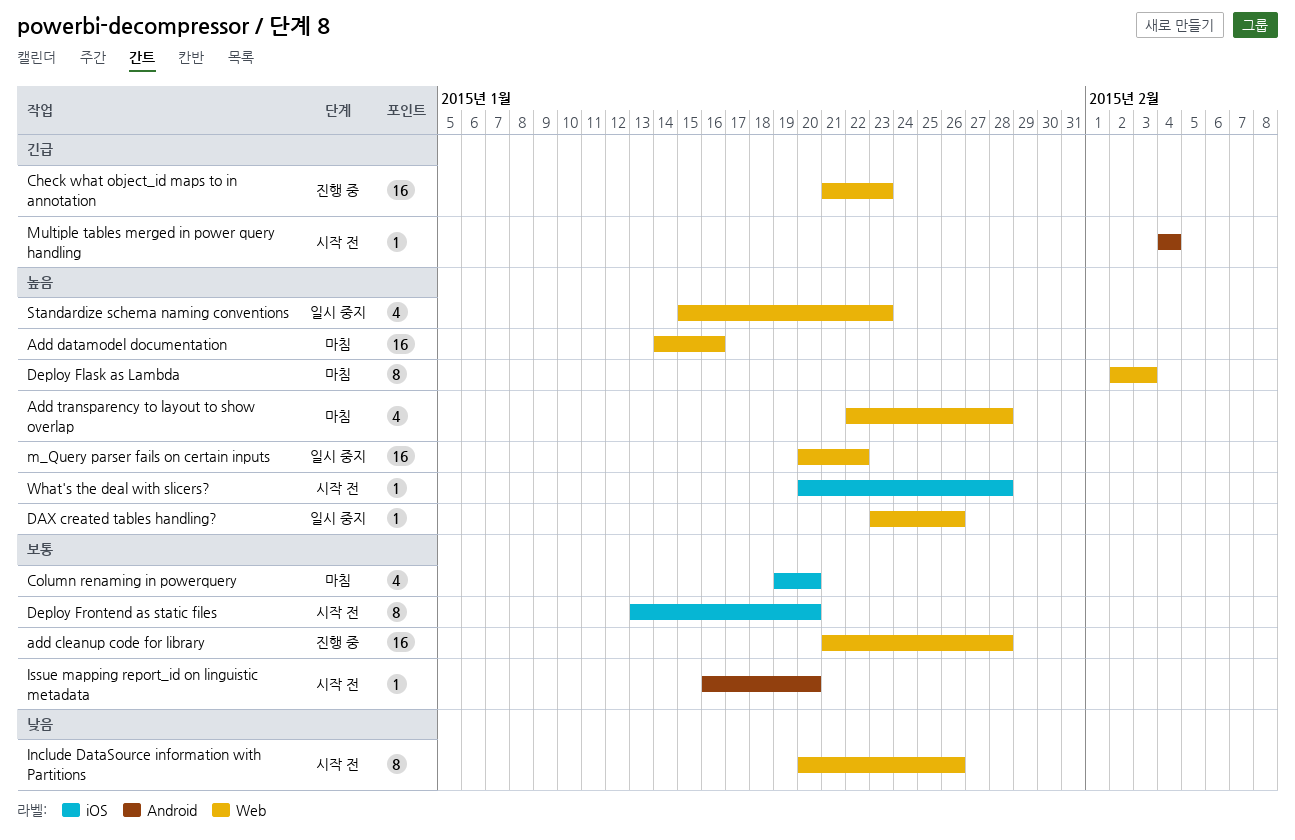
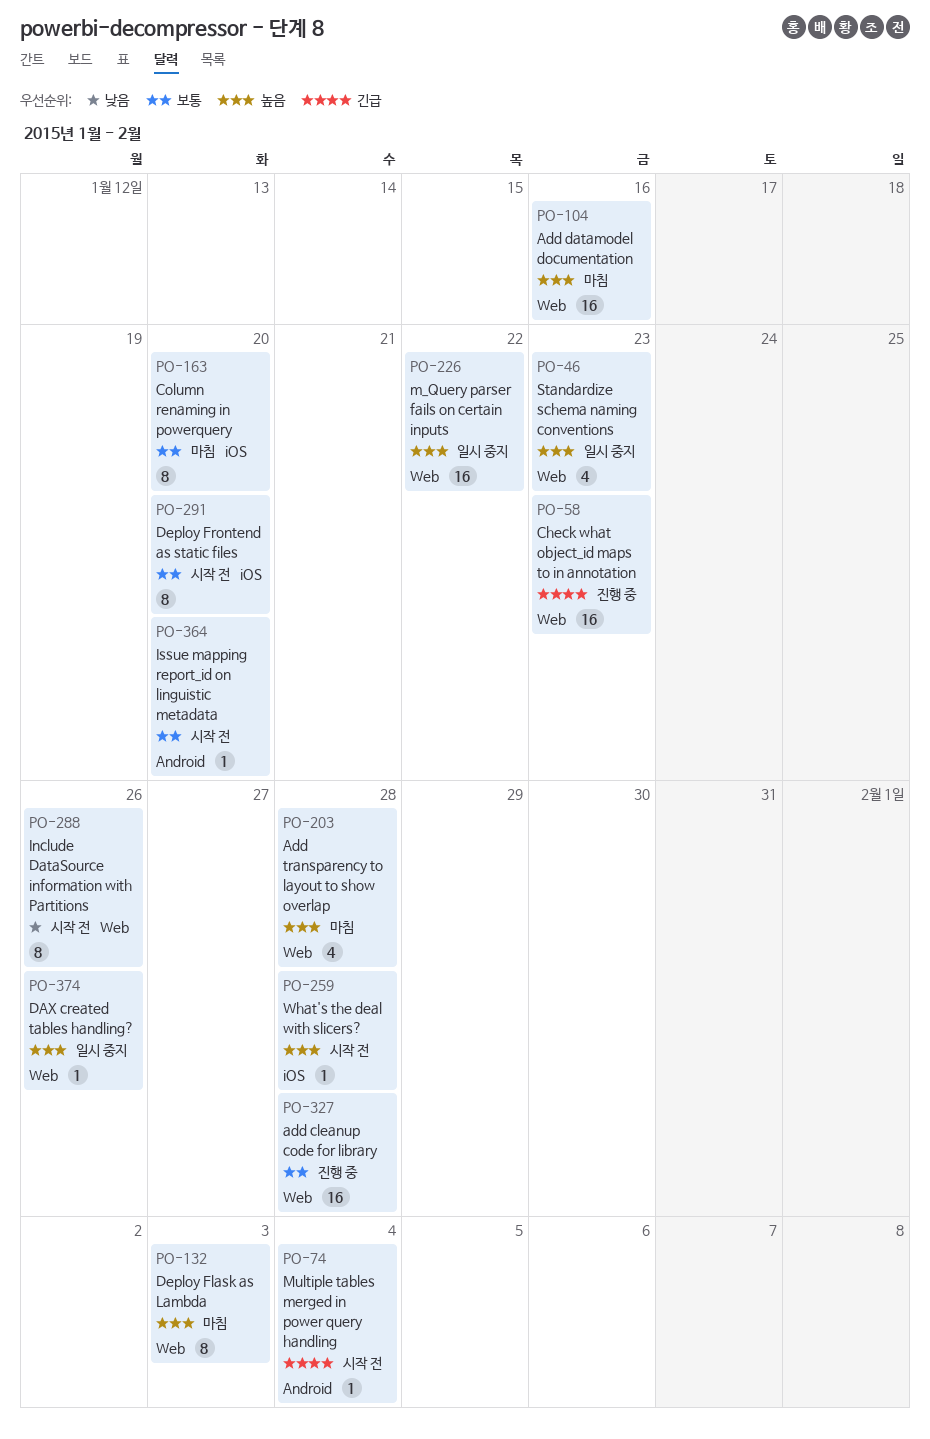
Column renaming in powerquery, estimate: 4 -> 8

